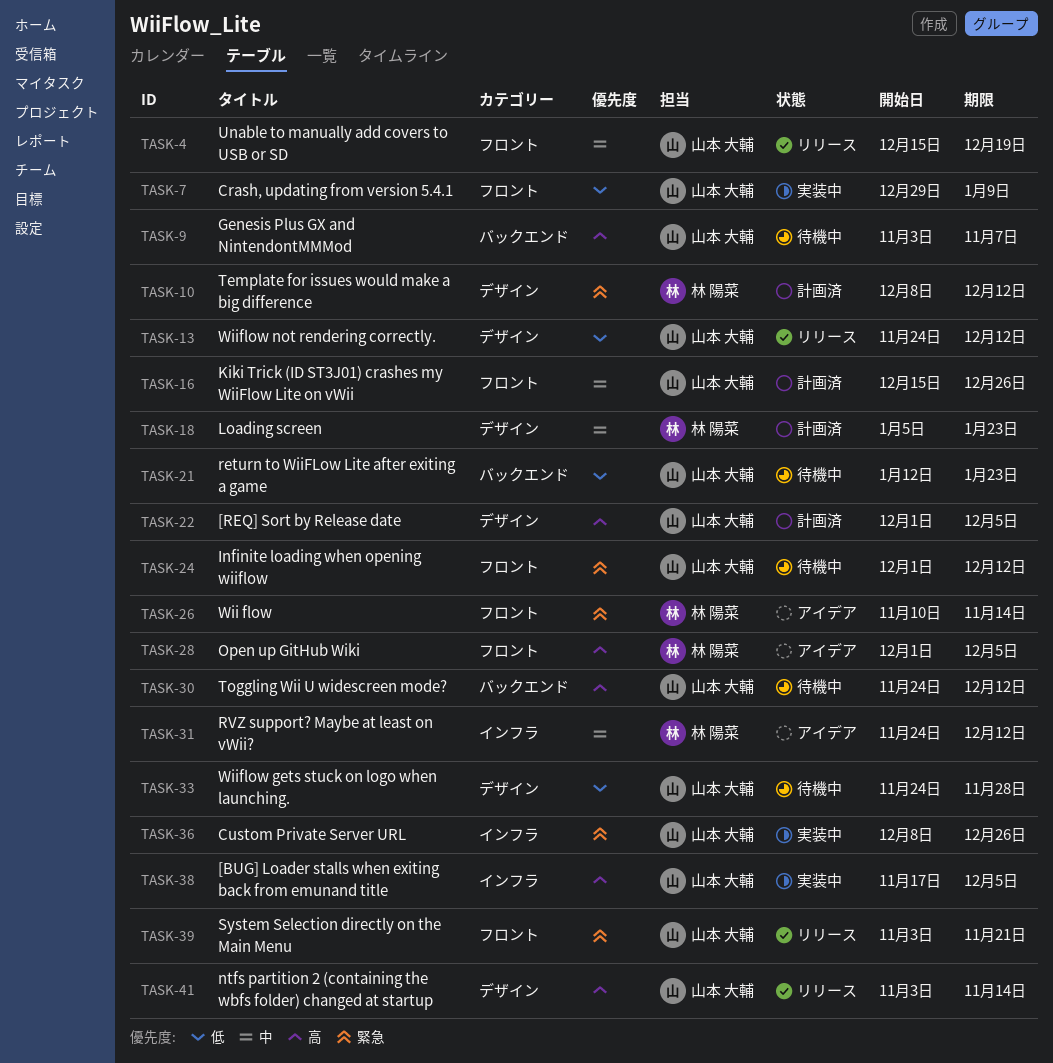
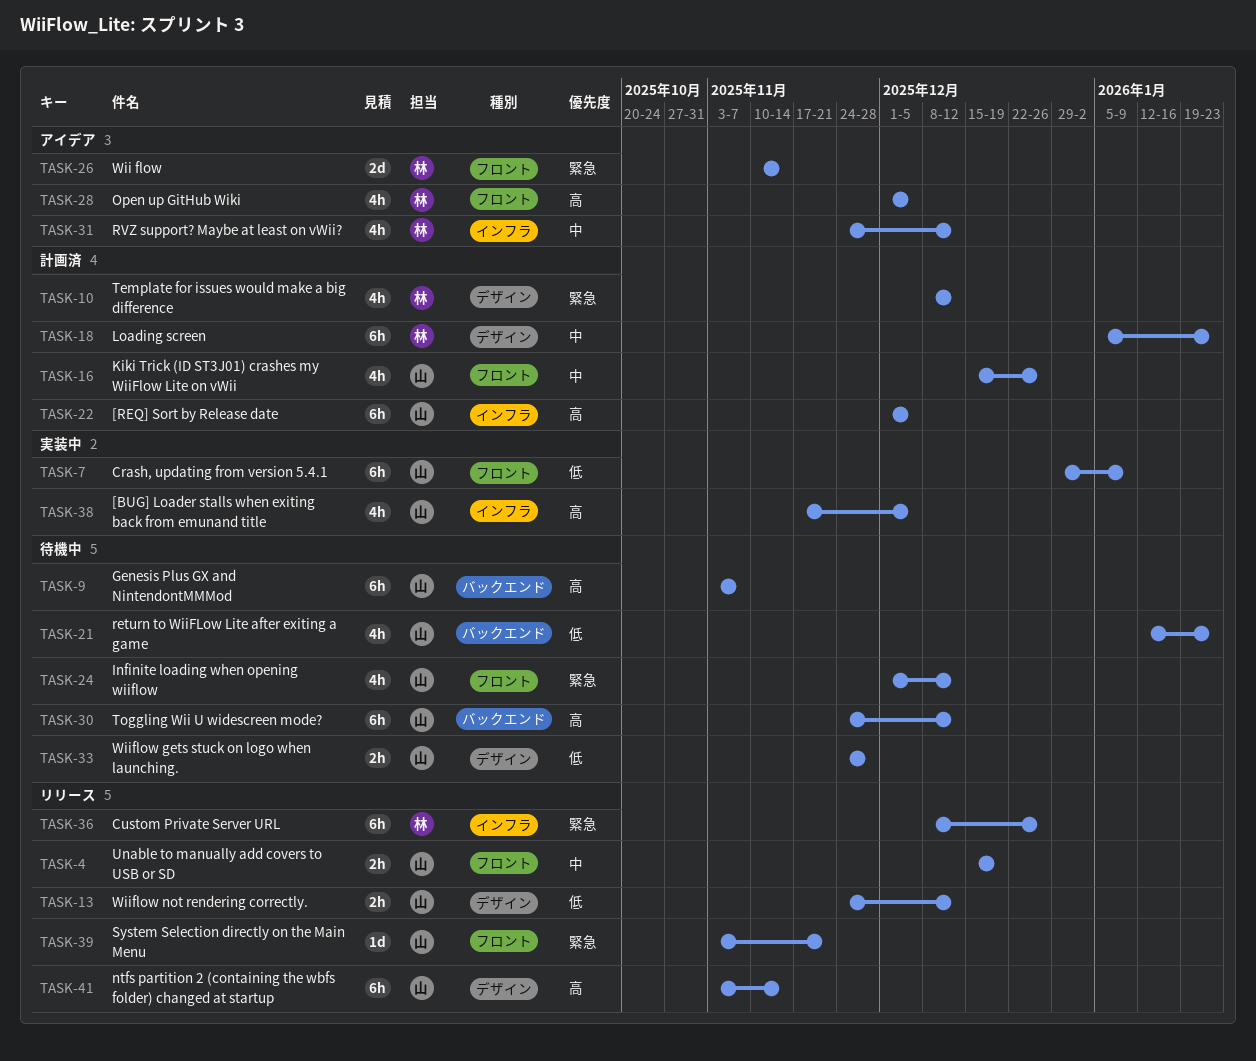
TASK-22, label: デザイン -> インフラ
TASK-36, status: 実装中 -> リリース
TASK-36, owner: 山本 大輔 -> 林 陽菜

